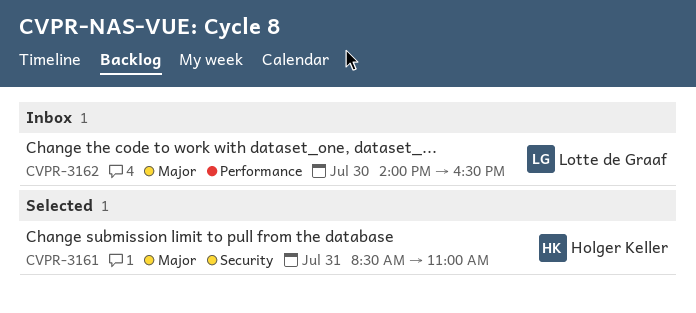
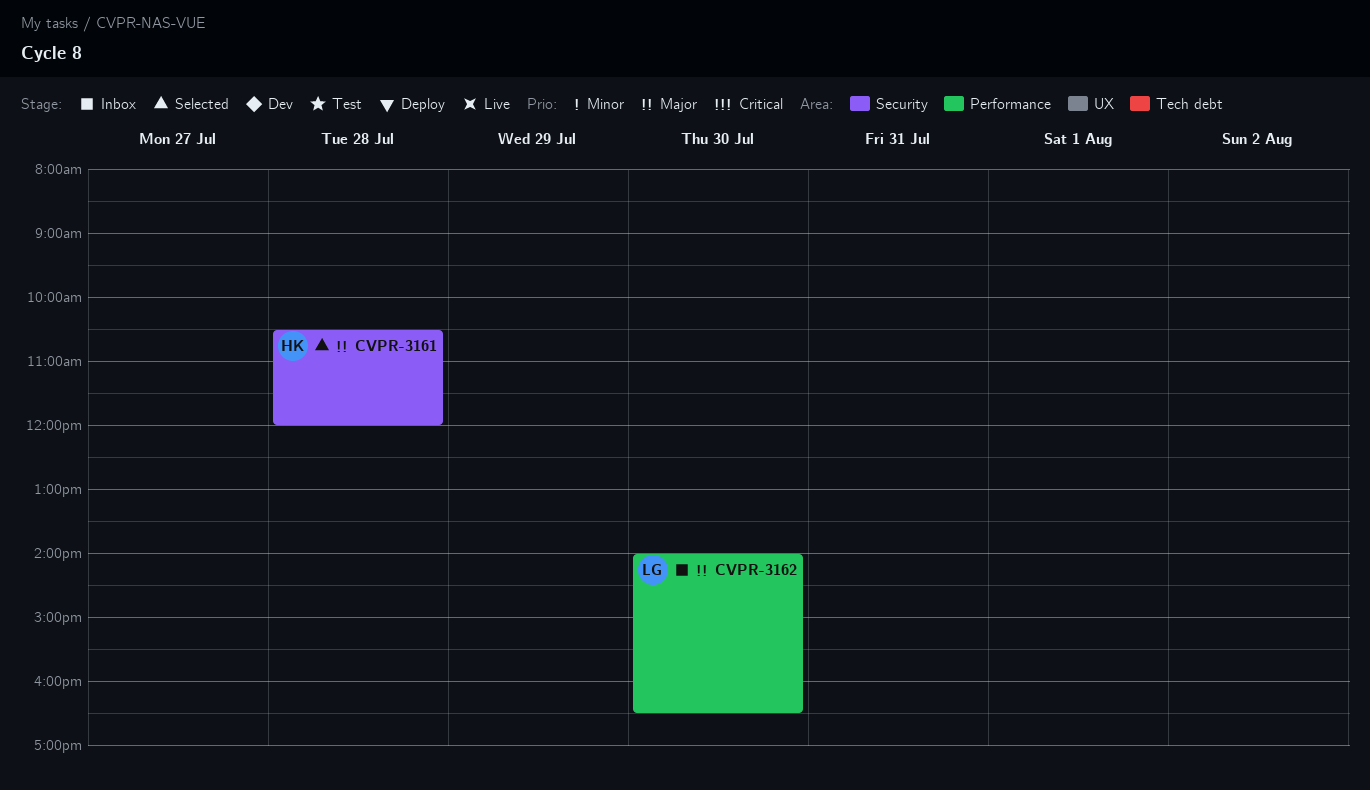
CVPR-3161, day: Jul 31 -> Jul 28
CVPR-3161, begins: 08:30 -> 10:30
CVPR-3161, ends: 11:00 -> 12:00

